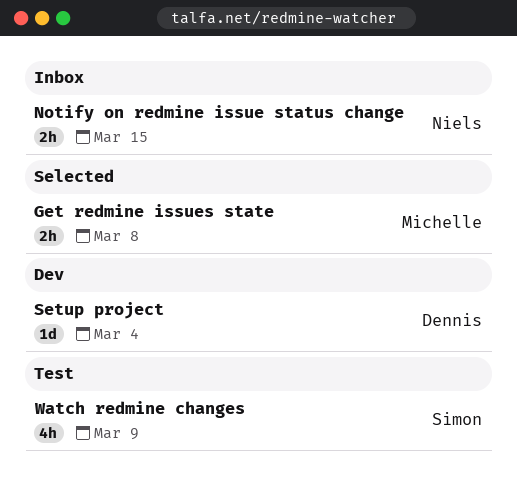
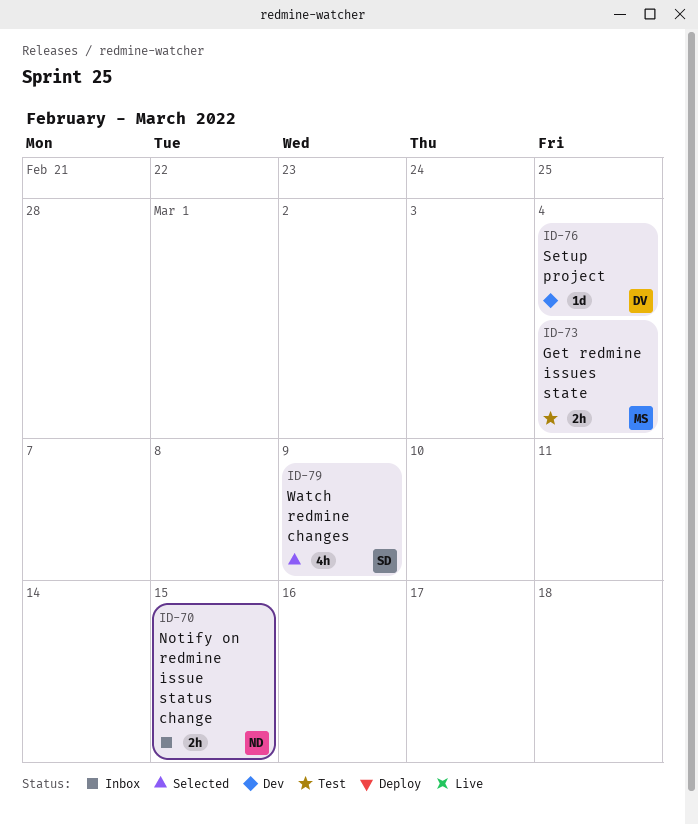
Get redmine issues state, status: Selected -> Test
Get redmine issues state, due: Mar 8 -> Mar 4
Watch redmine changes, status: Test -> Selected

